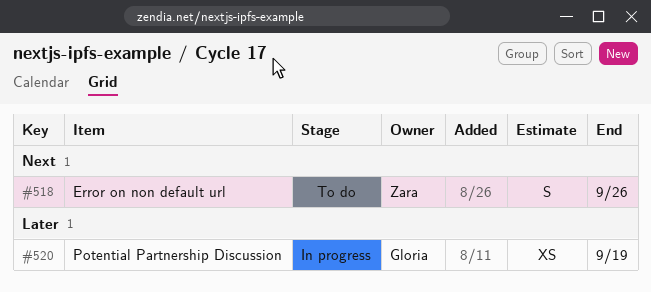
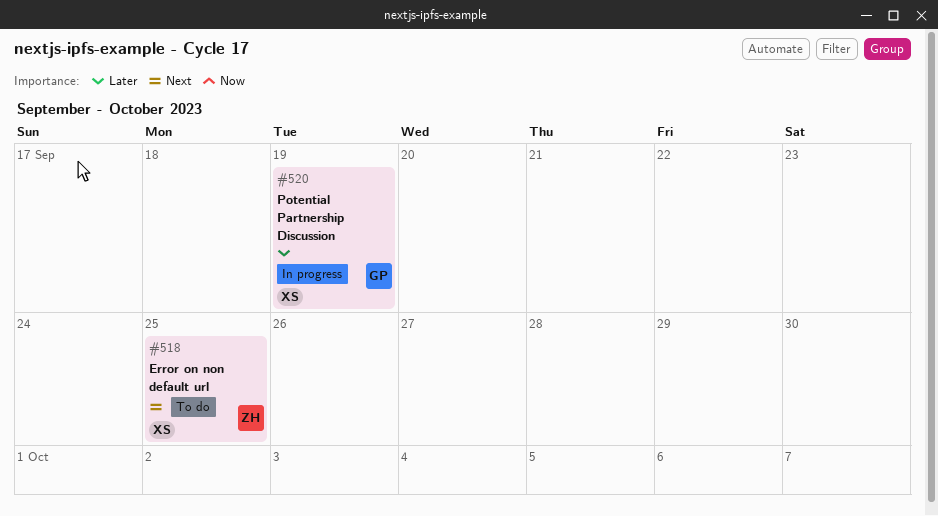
#518, estimate: S -> XS
#518, due: Sep 26 -> Sep 25

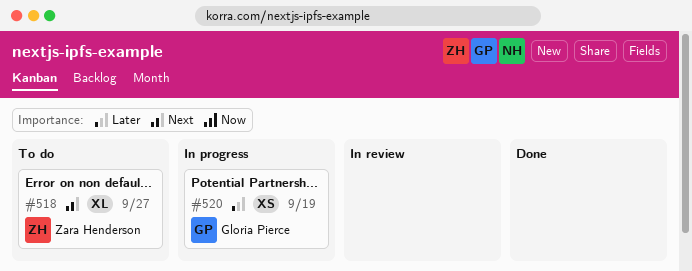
#518, estimate: XS -> XL
#518, due: Sep 25 -> Sep 27

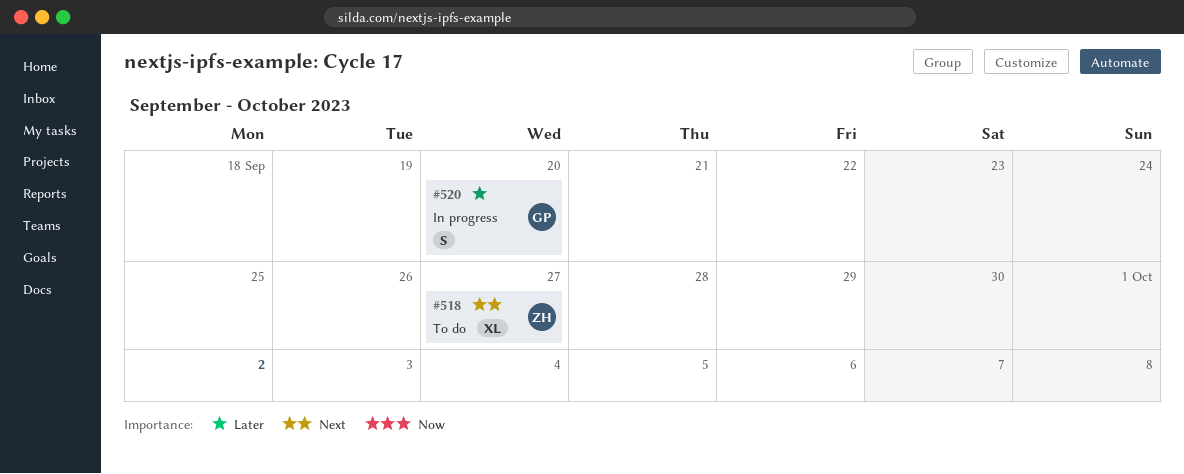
#520, estimate: XS -> S
#520, due: Sep 19 -> Sep 20

